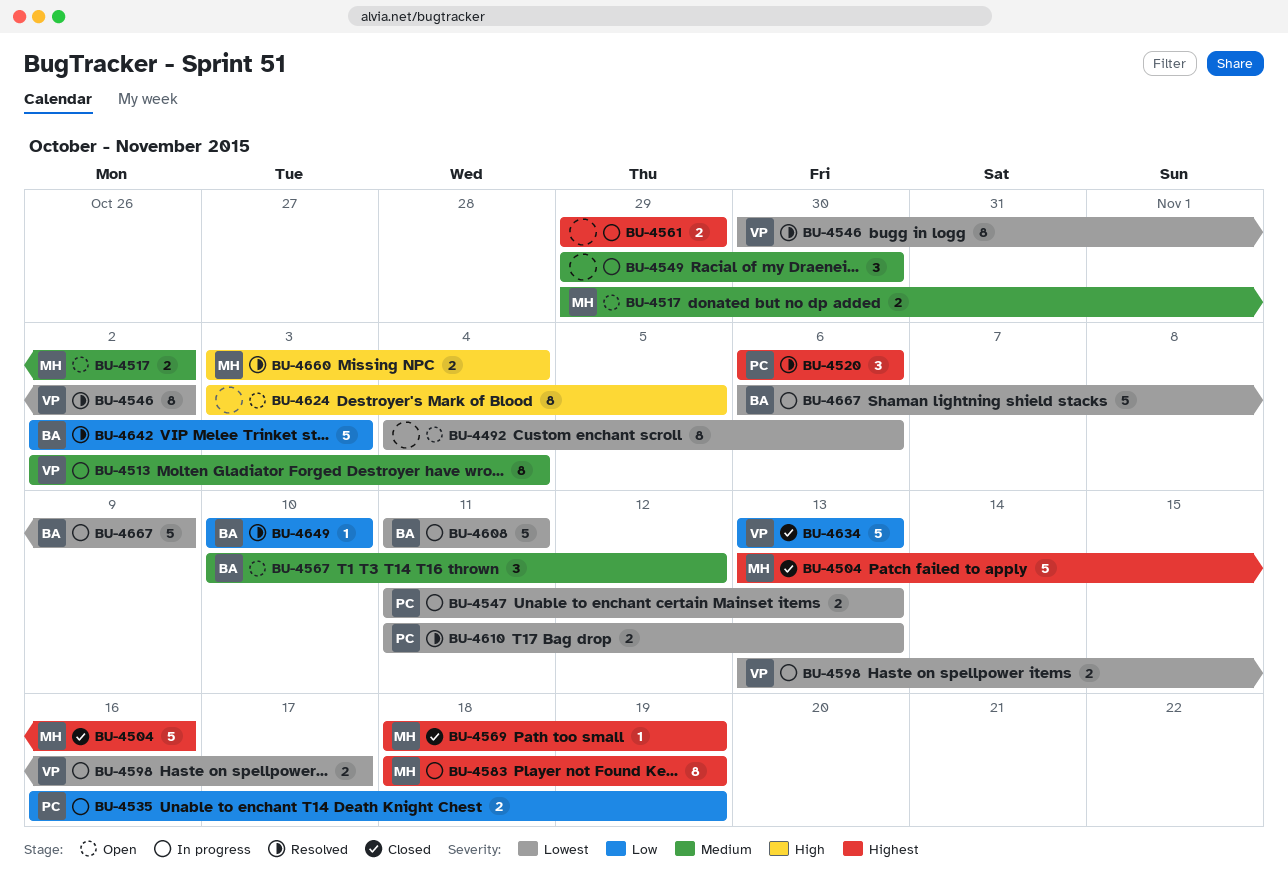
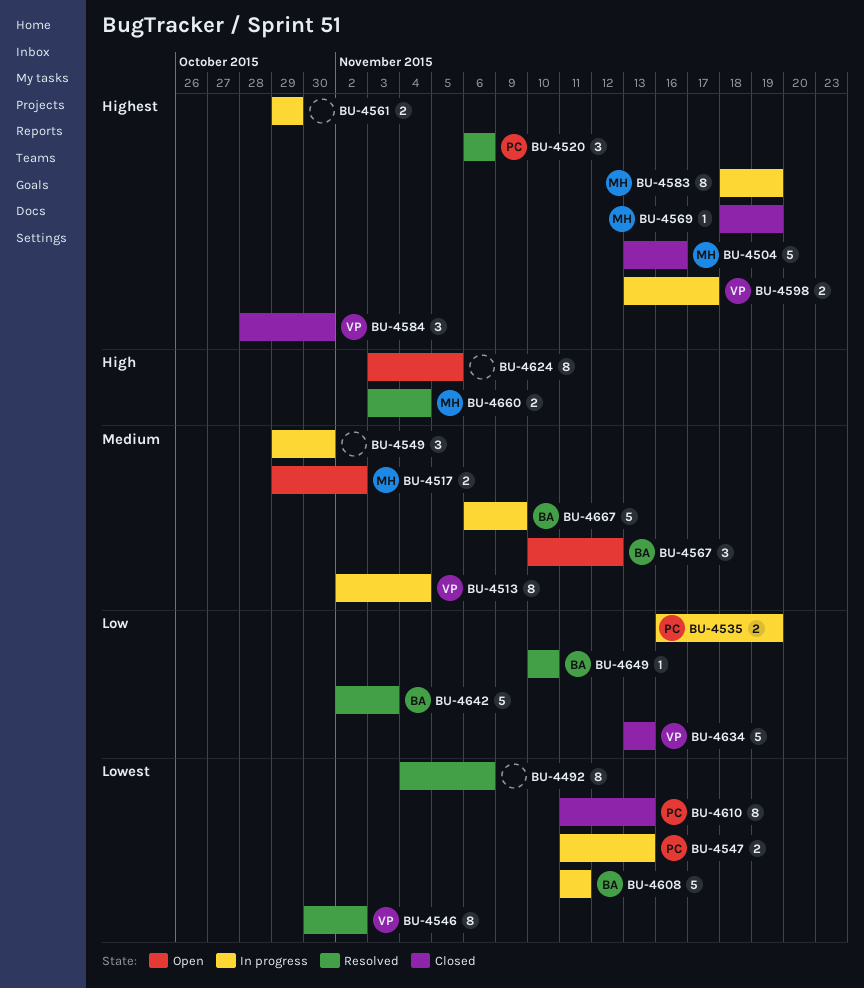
BU-4492, status: Open -> Resolved
BU-4584: none -> present
BU-4598, priority: Lowest -> Highest
BU-4610, status: Resolved -> Closed
BU-4610, estimate: 2 -> 8
BU-4667, priority: Lowest -> Medium

